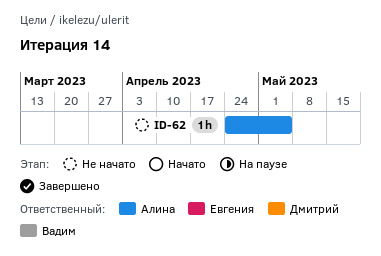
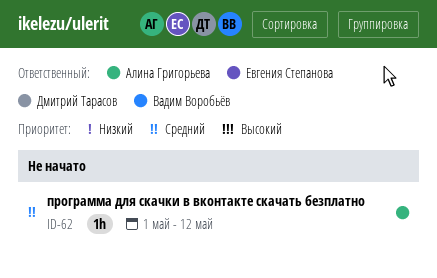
ID-62, start: Apr 24 -> May 1
ID-62, due: May 5 -> May 12

